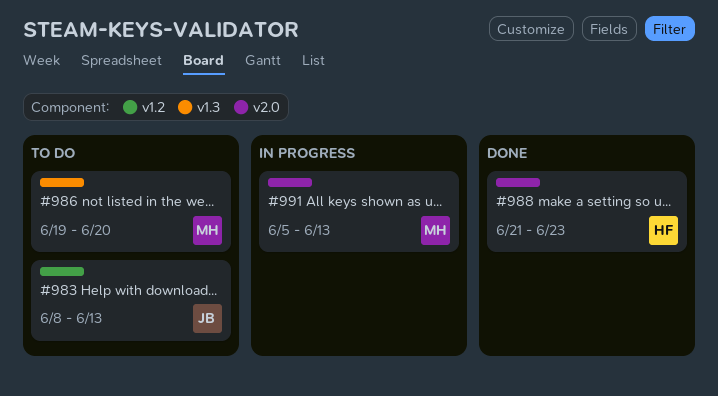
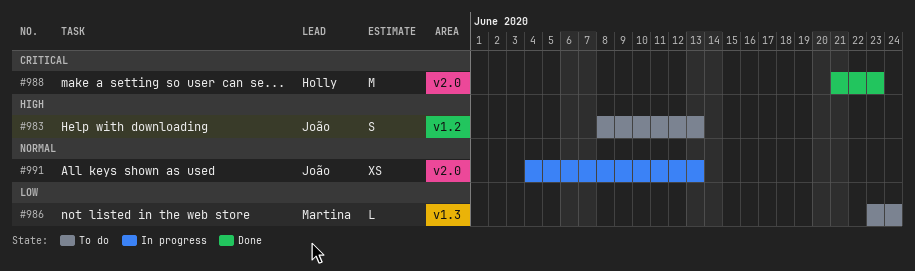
#986, start: Jun 19 -> Jun 23
#986, due: Jun 20 -> Jun 24
#991, owner: Martina -> João
#991, start: Jun 5 -> Jun 4

